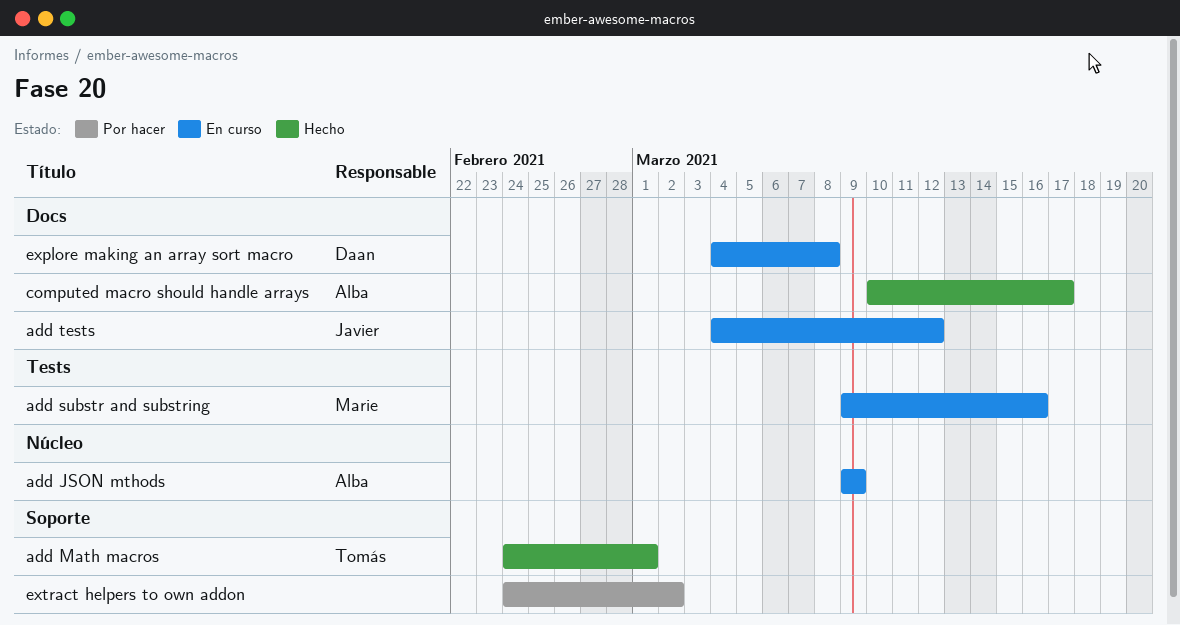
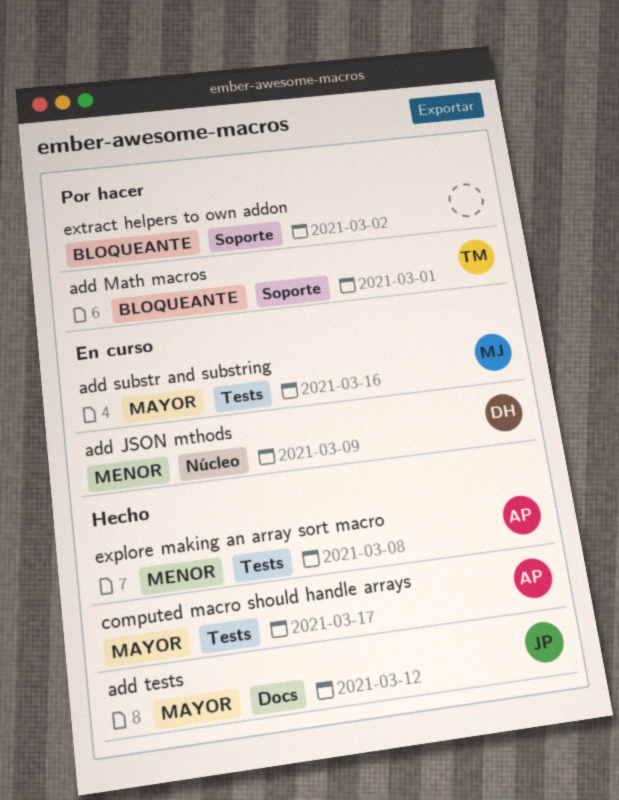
add JSON mthods, owner: Alba -> Daan
add Math macros, status: Hecho -> Por hacer
add tests, status: En curso -> Hecho
computed macro should handle arrays, label: Docs -> Tests
explore making an array sort macro, status: En curso -> Hecho
explore making an array sort macro, owner: Daan -> Alba
explore making an array sort macro, label: Docs -> Tests

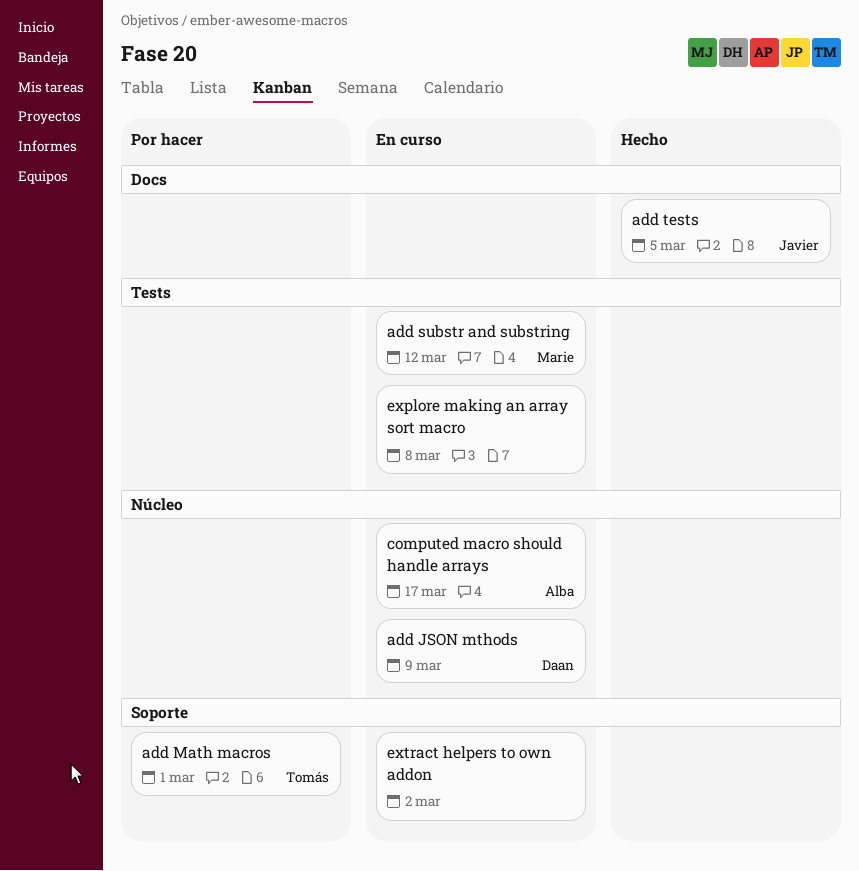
add substr and substring, due: Mar 16 -> Mar 12
add tests, due: Mar 12 -> Mar 5
computed macro should handle arrays, status: Hecho -> En curso
computed macro should handle arrays, label: Tests -> Núcleo
explore making an array sort macro, status: Hecho -> En curso
explore making an array sort macro, owner: Alba -> none
extract helpers to own addon, status: Por hacer -> En curso

